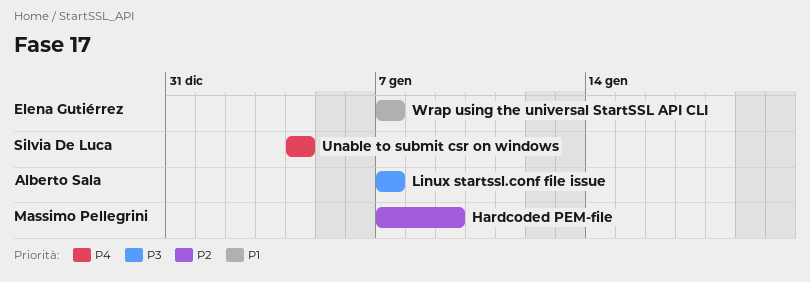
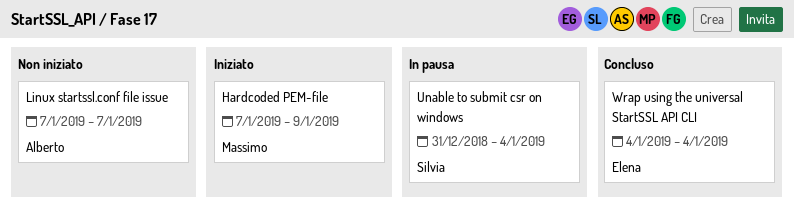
Unable to submit csr on windows, start: Jan 4 -> Dec 31
Wrap using the universal StartSSL API CLI, start: Jan 7 -> Jan 4
Wrap using the universal StartSSL API CLI, due: Jan 7 -> Jan 4

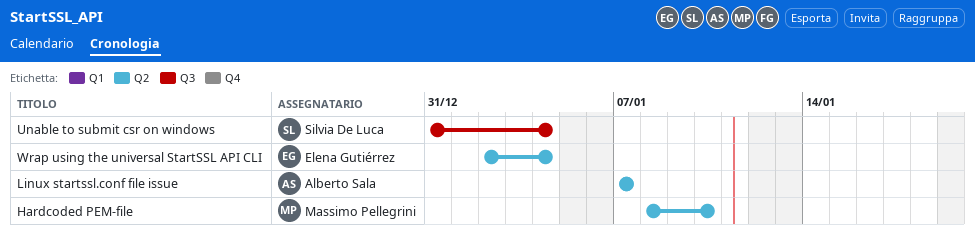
Hardcoded PEM-file, start: Jan 7 -> Jan 8
Hardcoded PEM-file, due: Jan 9 -> Jan 10
Wrap using the universal StartSSL API CLI, start: Jan 4 -> Jan 2

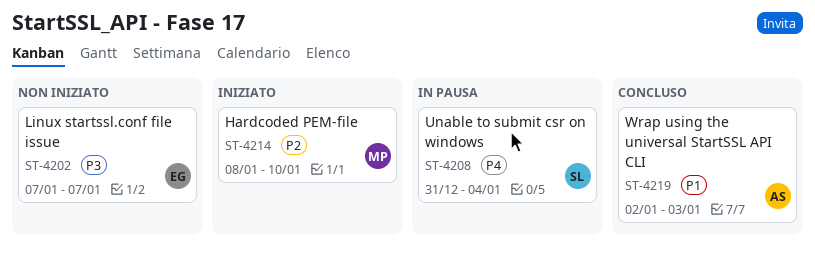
Linux startssl.conf file issue, owner: Alberto Sala -> Elena Gutiérrez
Wrap using the universal StartSSL API CLI, owner: Elena Gutiérrez -> Alberto Sala
Wrap using the universal StartSSL API CLI, due: Jan 4 -> Jan 3

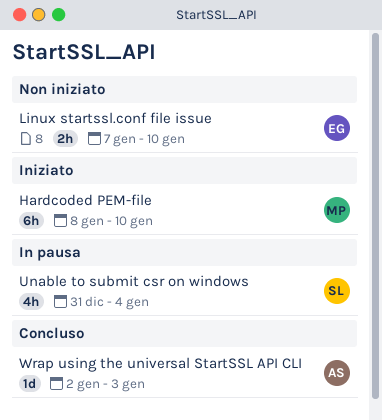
Linux startssl.conf file issue, due: Jan 7 -> Jan 10

